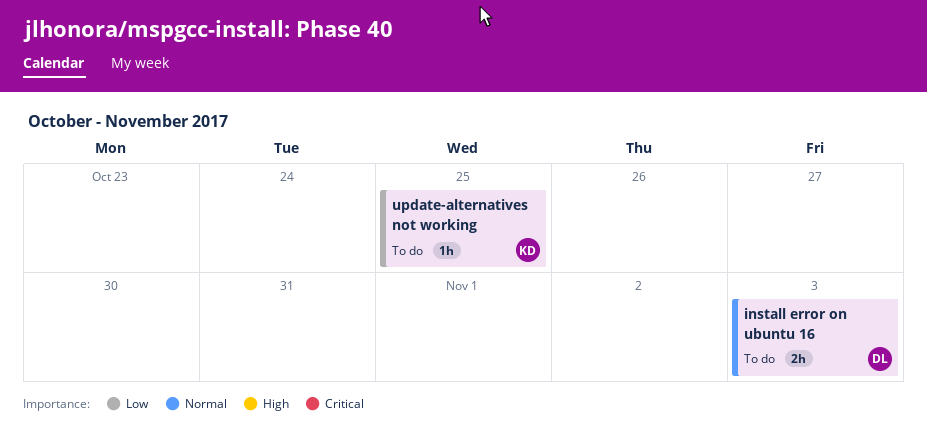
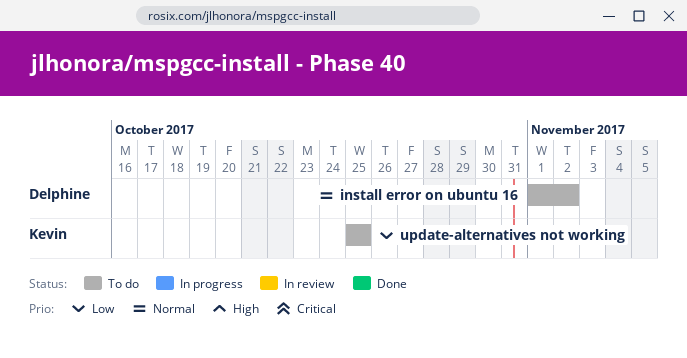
install error on ubuntu 16, due: Nov 3 -> Nov 2

